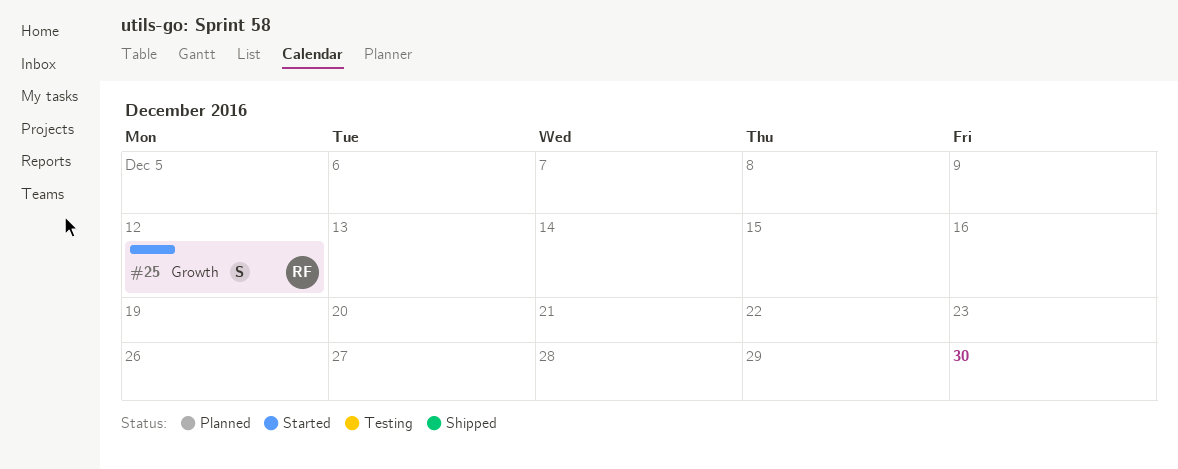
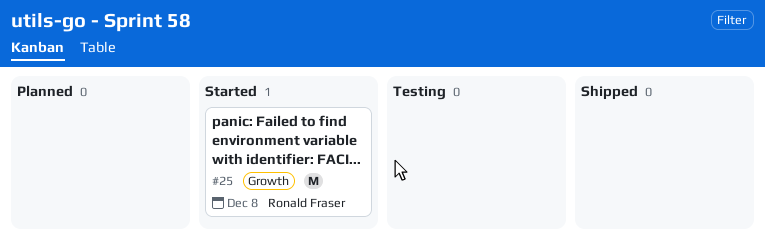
#25, estimate: S -> M
#25, due: Dec 12 -> Dec 8

